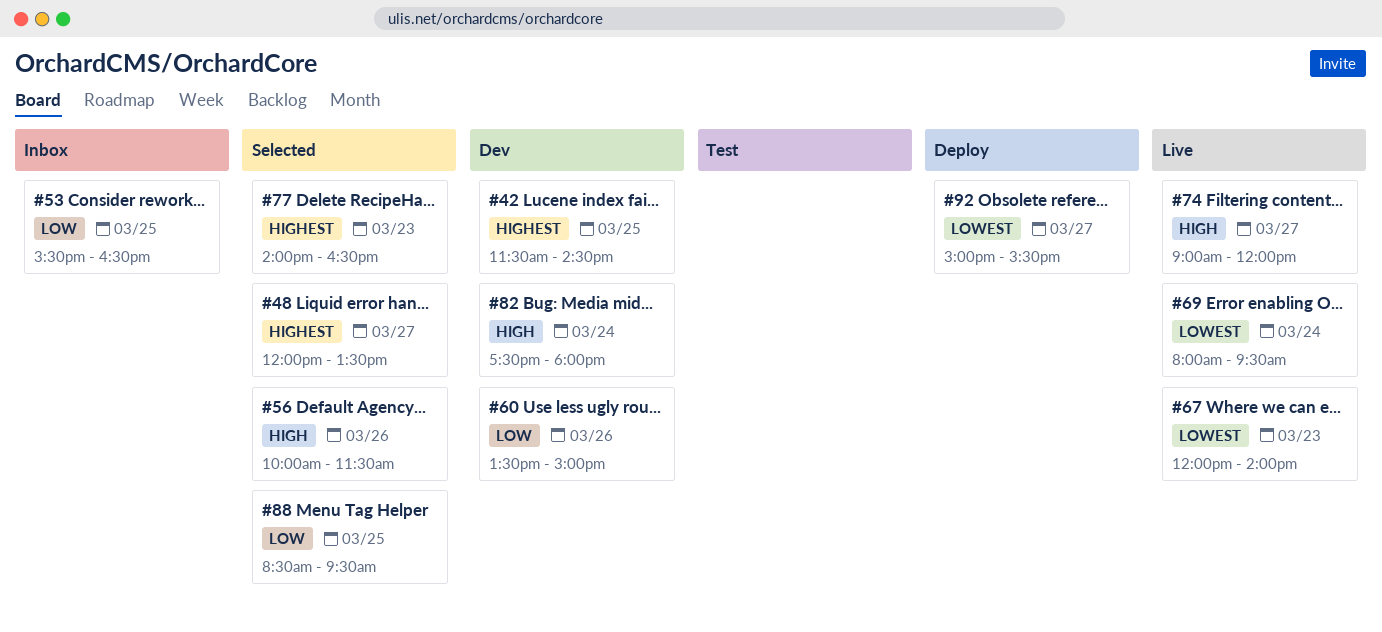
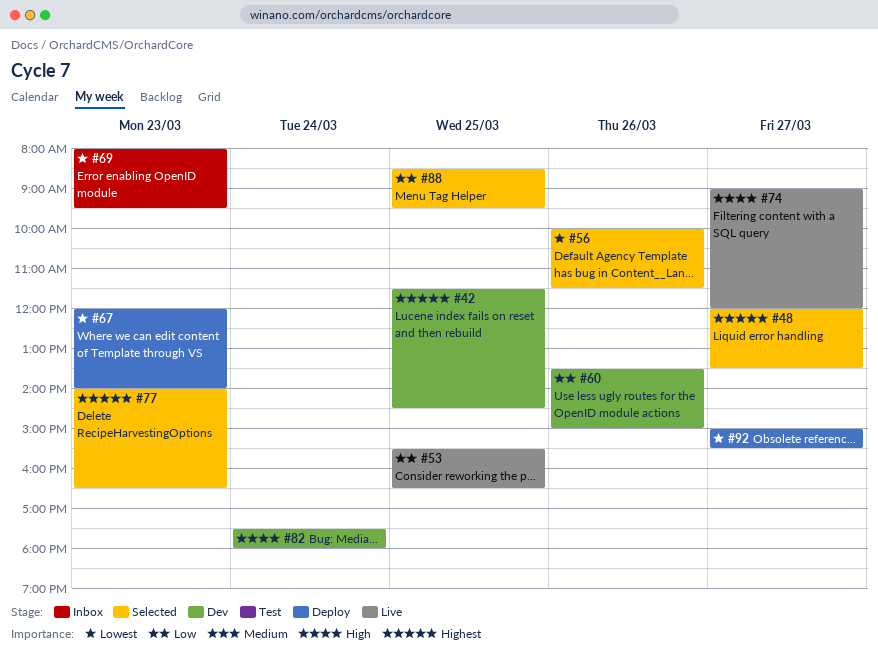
#53, status: Inbox -> Live
#56, priority: High -> Lowest
#67, status: Live -> Deploy
#69, status: Live -> Inbox
#69, day: Mar 24 -> Mar 23

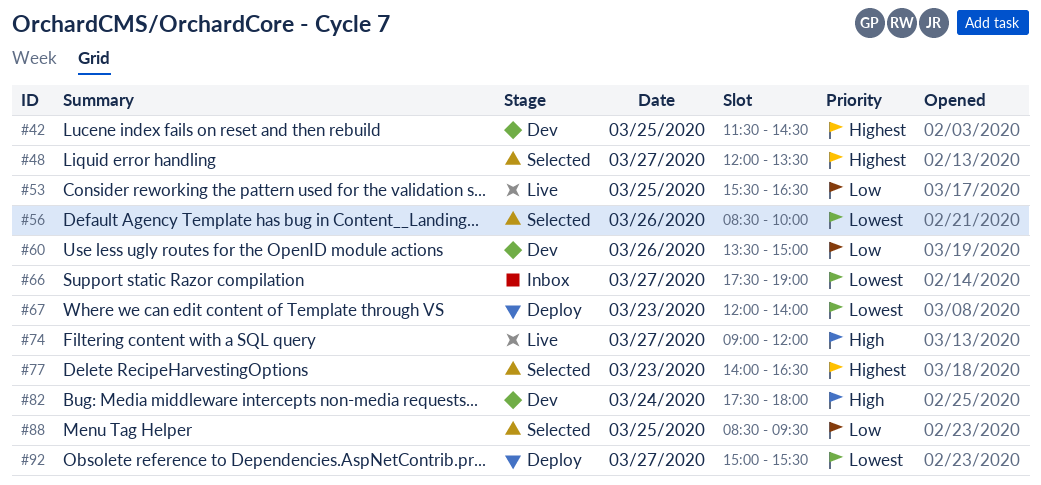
#56, begins: 10:00 -> 08:30
#56, ends: 11:30 -> 10:00
#66: none -> present
#69: present -> none

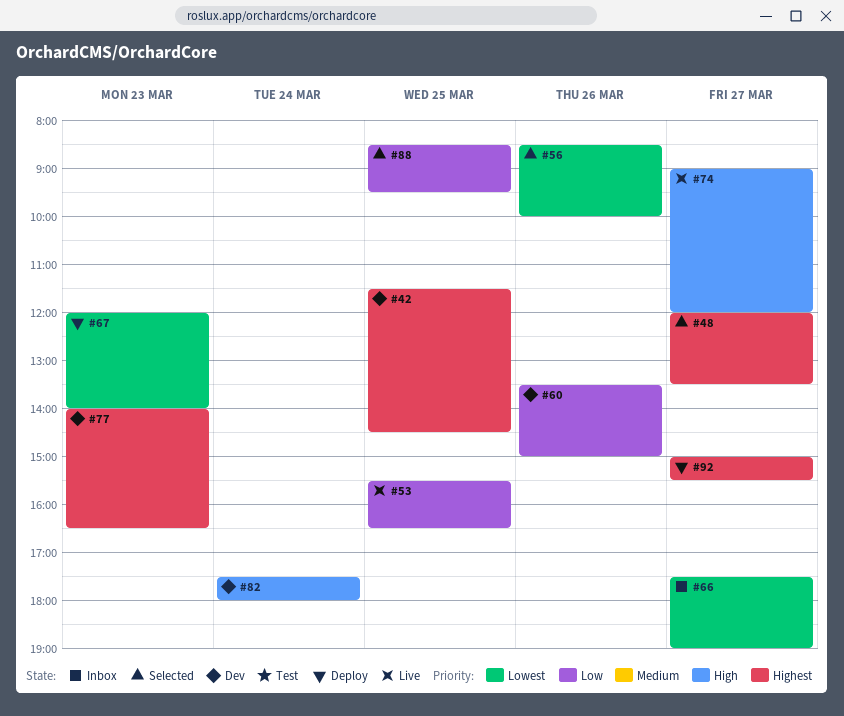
#77, status: Selected -> Dev
#92, priority: Lowest -> Highest

